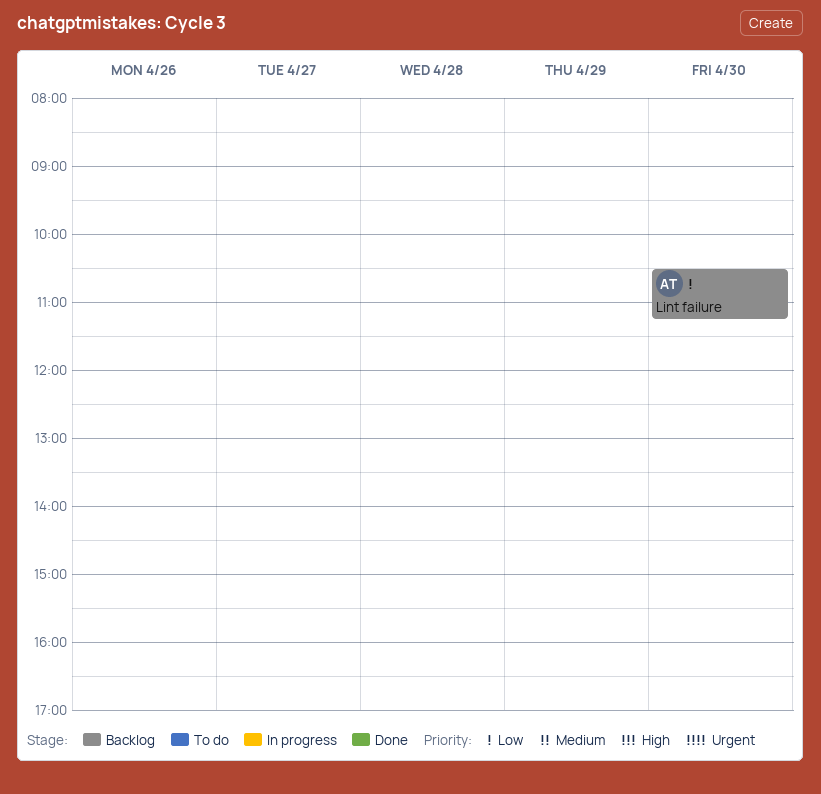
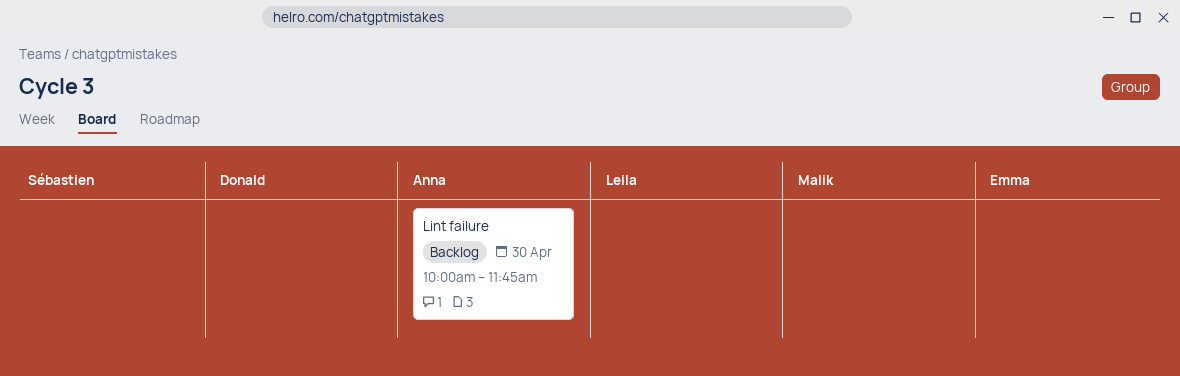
Lint failure, begins: 10:30 -> 10:00
Lint failure, ends: 11:15 -> 11:45

